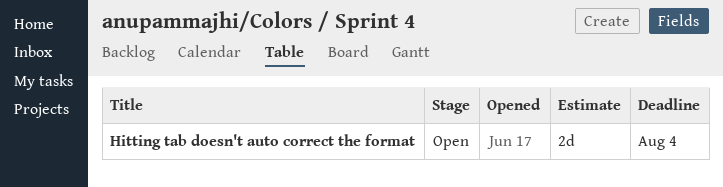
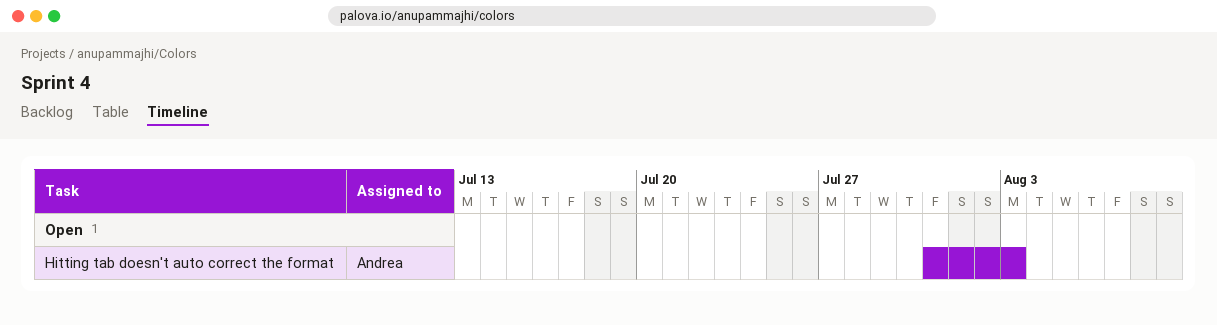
Hitting tab doesn't auto correct the format, due: Aug 4 -> Aug 3

